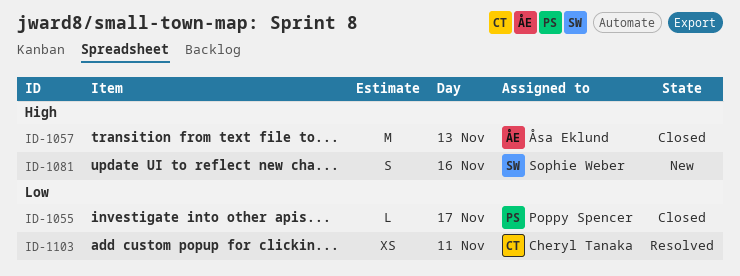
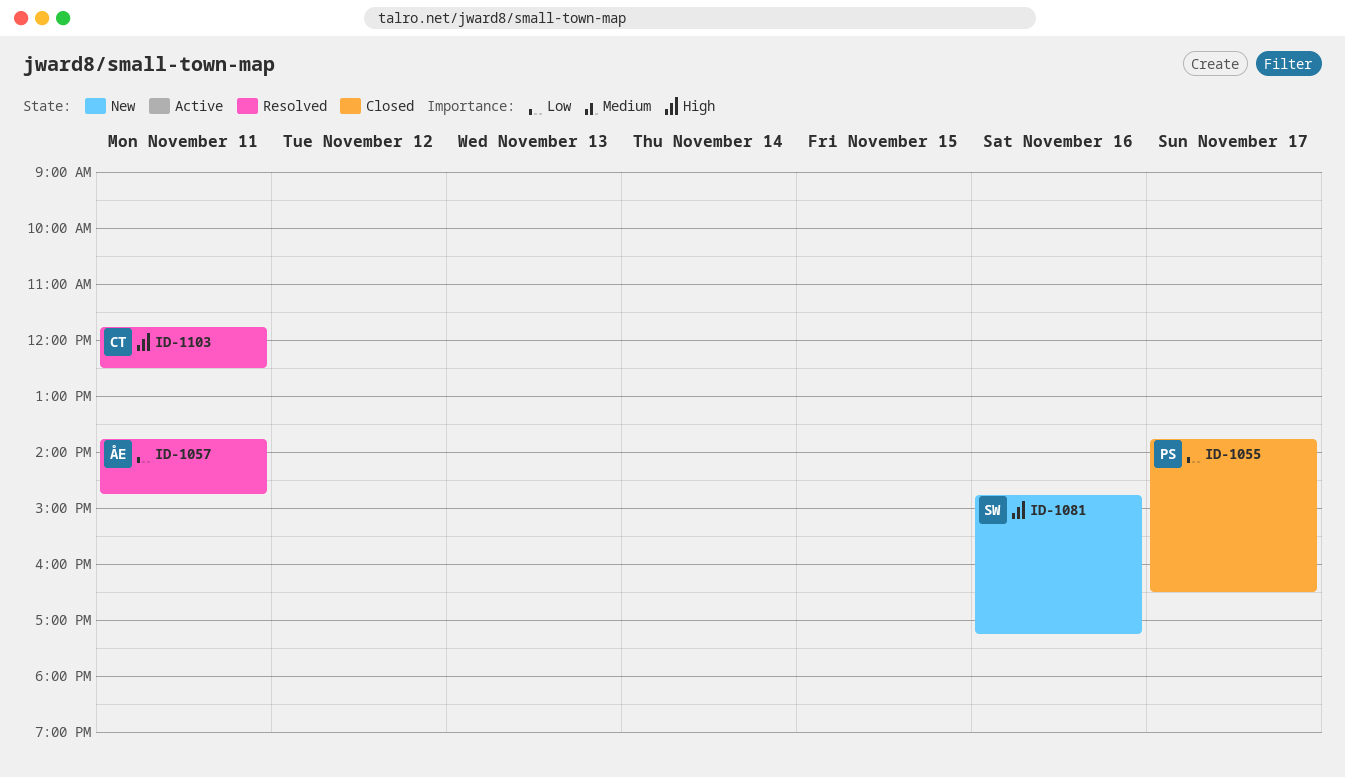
ID-1057, status: Closed -> Resolved
ID-1057, priority: High -> Low
ID-1057, day: Nov 13 -> Nov 11
ID-1103, priority: Low -> High

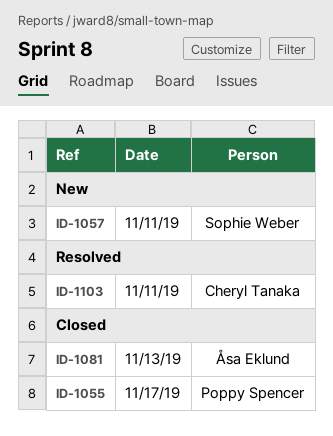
ID-1057, status: Resolved -> New
ID-1057, owner: Åsa Eklund -> Sophie Weber
ID-1081, status: New -> Closed
ID-1081, owner: Sophie Weber -> Åsa Eklund
ID-1081, day: Nov 16 -> Nov 13

